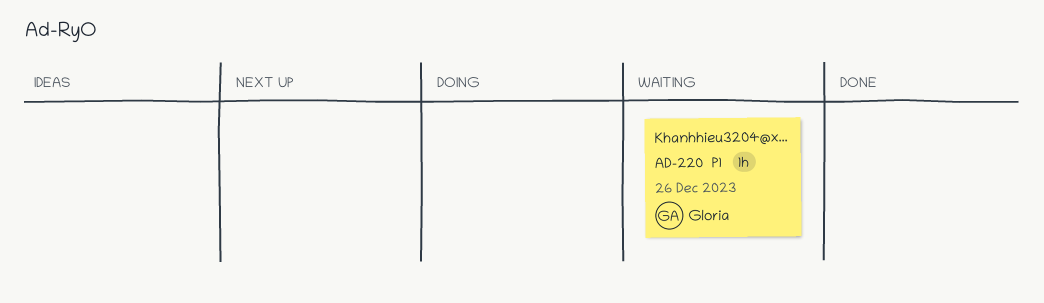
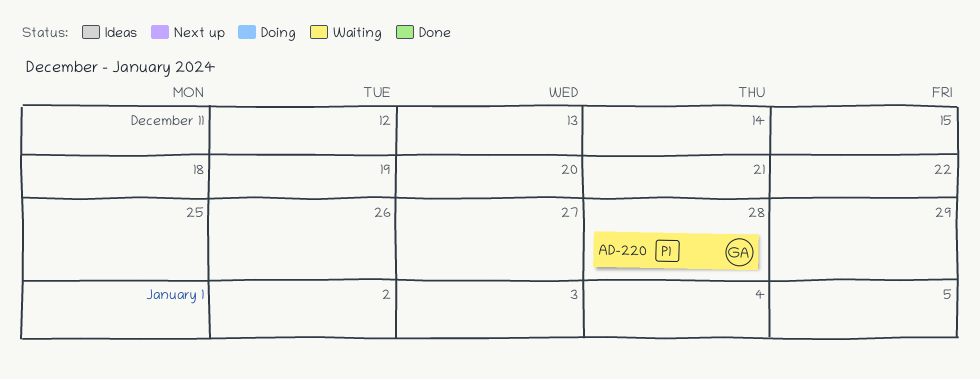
AD-220, due: Dec 26 -> Dec 28

